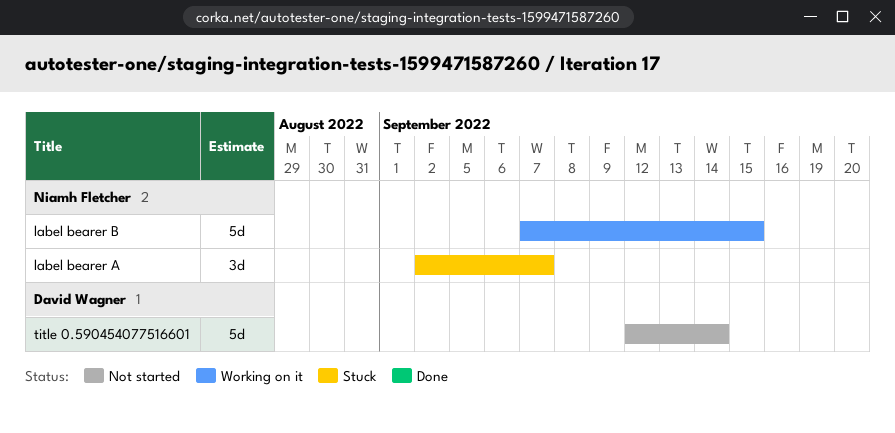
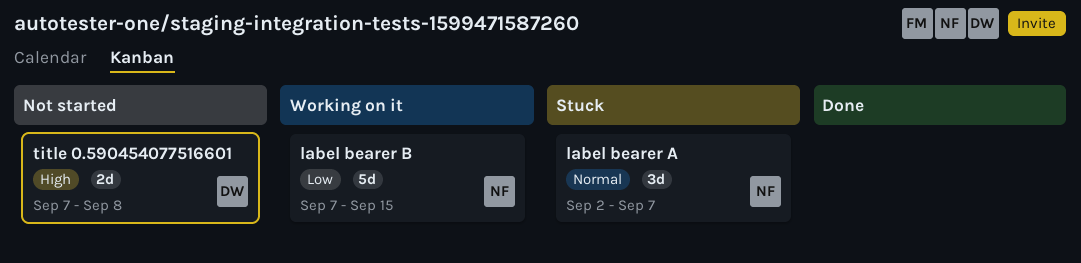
title 0.590454077516601, estimate: 5d -> 2d
title 0.590454077516601, start: Sep 12 -> Sep 7
title 0.590454077516601, due: Sep 14 -> Sep 8

